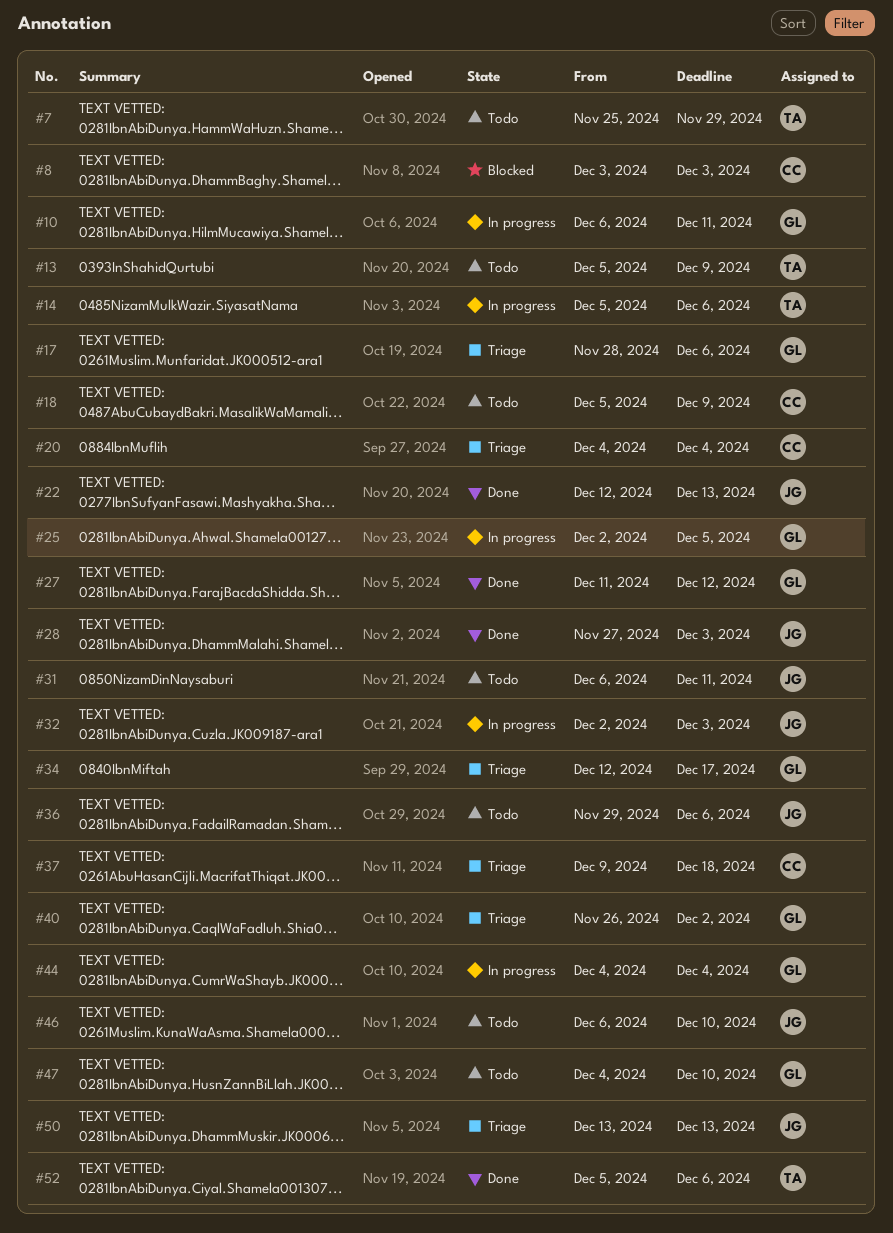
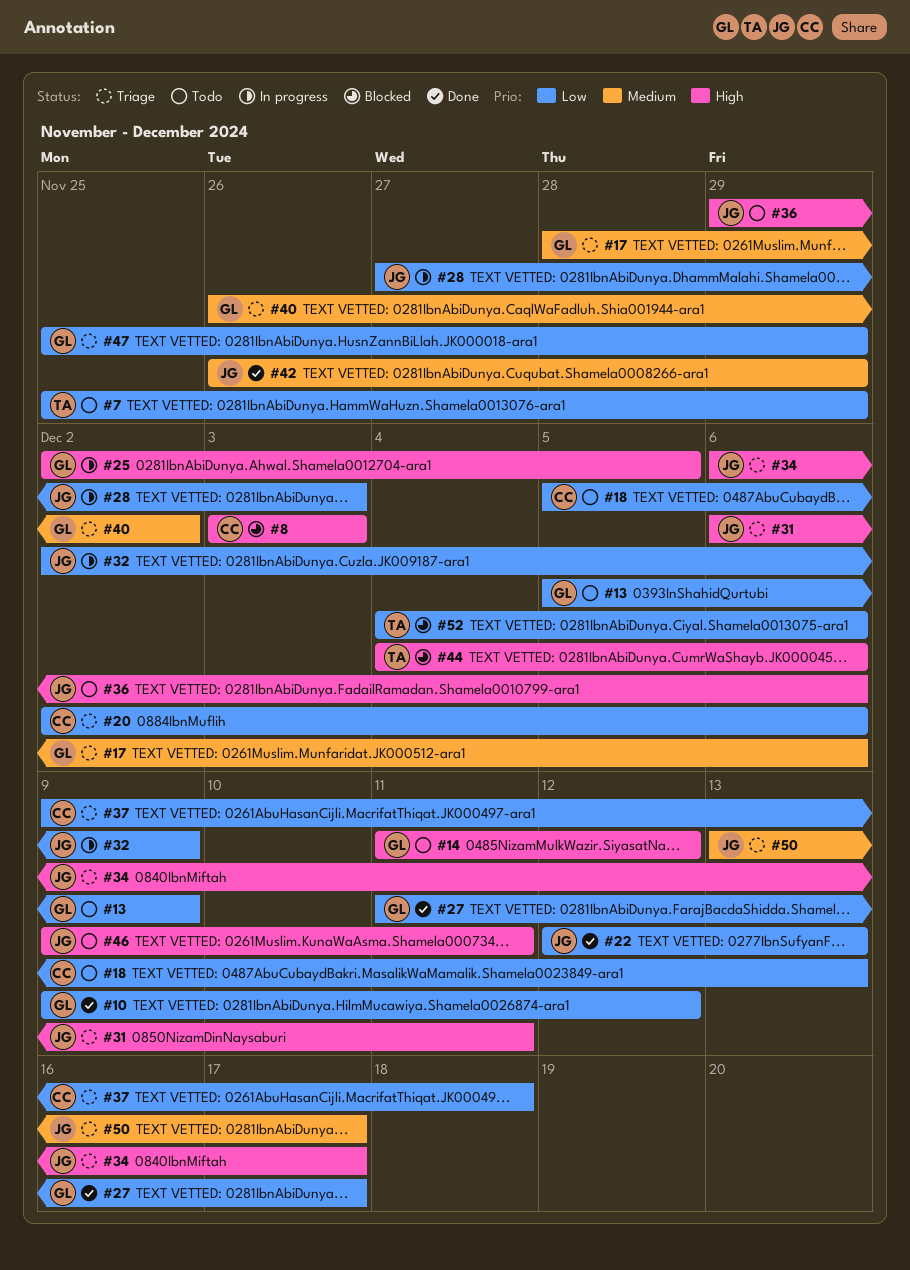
#10, status: In progress -> Done
#10, start: Dec 6 -> Dec 9
#10, due: Dec 11 -> Dec 12
#13, owner: TA -> GL
#14, status: In progress -> Todo
#14, owner: TA -> GL
#14, start: Dec 5 -> Dec 11
#14, due: Dec 6 -> Dec 12
#18, due: Dec 9 -> Dec 13
#20, start: Dec 4 -> Dec 2
#20, due: Dec 4 -> Dec 6
#27, due: Dec 12 -> Dec 17
#28, status: Done -> In progress
#31, status: Todo -> Triage
#32, due: Dec 3 -> Dec 9
#34, owner: GL -> JG
#34, start: Dec 12 -> Dec 6
#42: none -> present
#44, status: In progress -> Blocked
#44, owner: GL -> TA
#44, due: Dec 4 -> Dec 6
#46, start: Dec 6 -> Dec 9
#46, due: Dec 10 -> Dec 11
#47, status: Todo -> Triage
#47, start: Dec 4 -> Nov 25
#47, due: Dec 10 -> Nov 29
#50, due: Dec 13 -> Dec 17
#52, status: Done -> Blocked
#52, start: Dec 5 -> Dec 4

